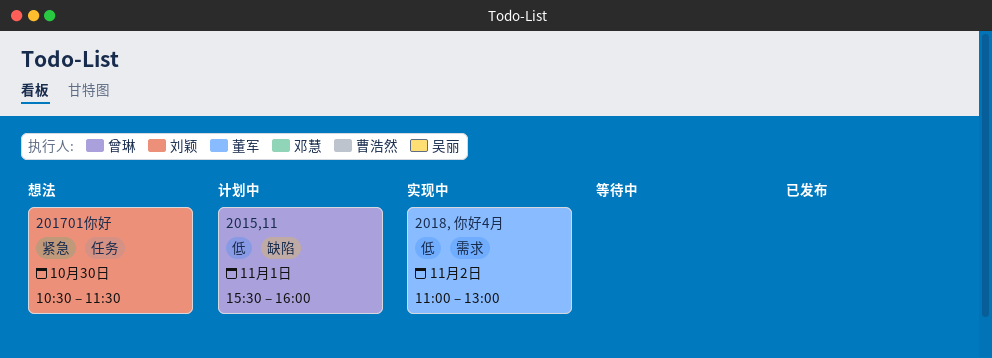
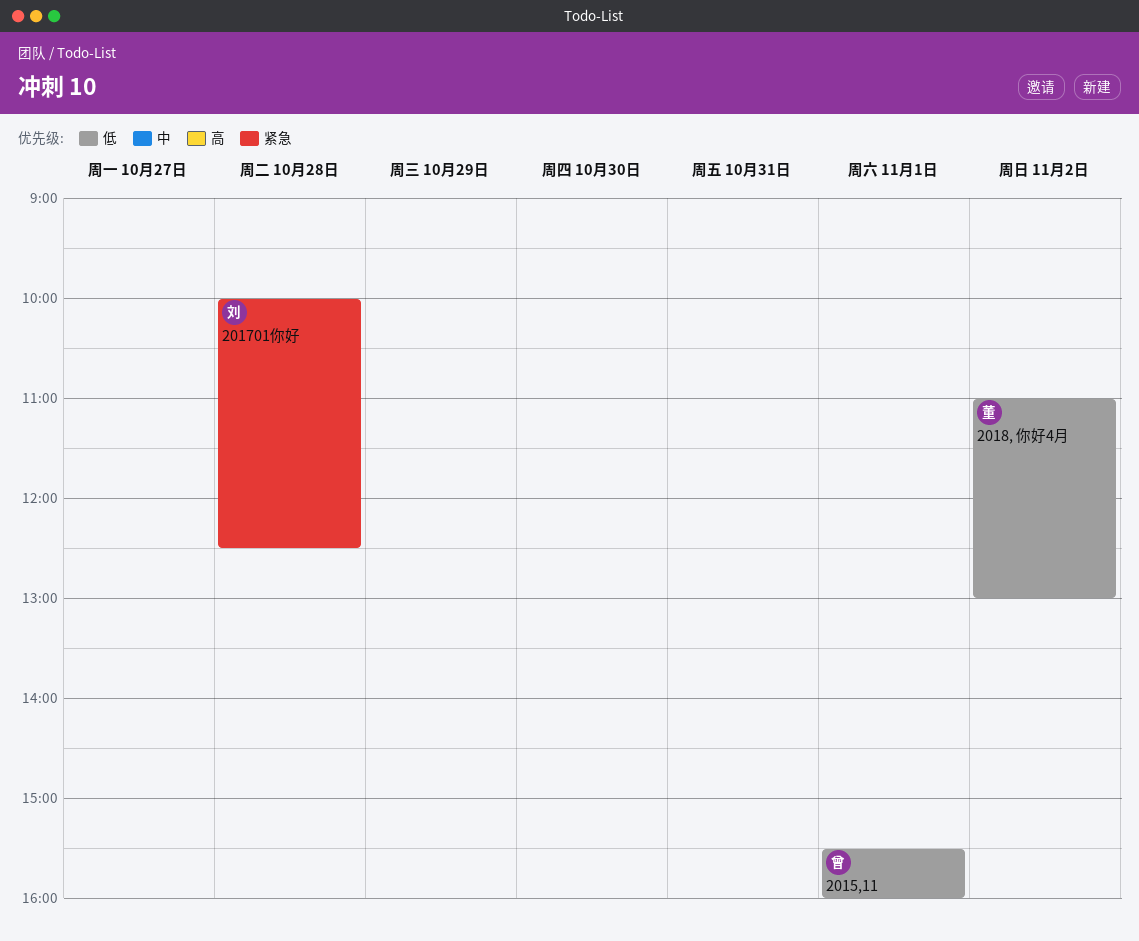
201701你好, day: Oct 30 -> Oct 28
201701你好, begins: 10:30 -> 10:00
201701你好, ends: 11:30 -> 12:30

